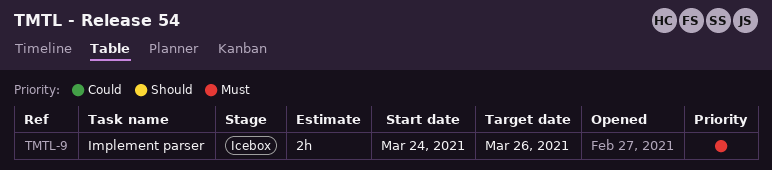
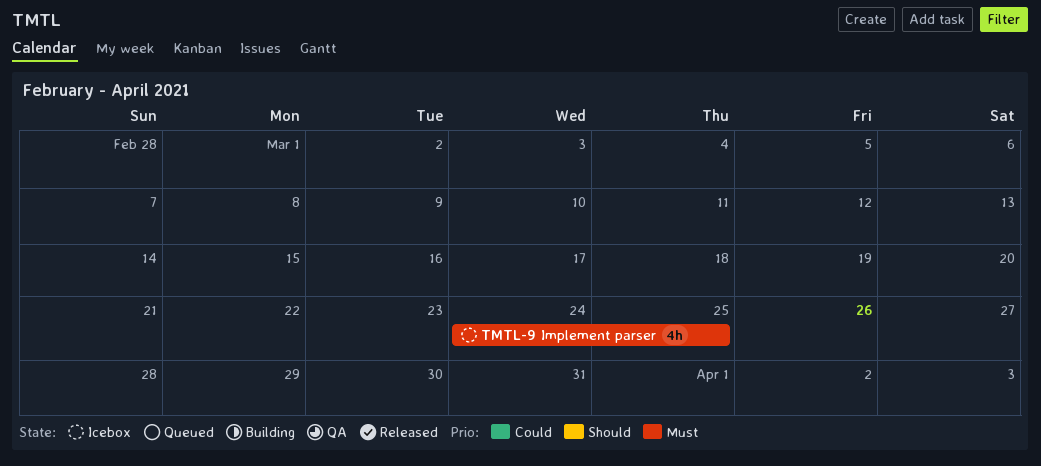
TMTL-9, estimate: 2h -> 4h
TMTL-9, due: Mar 26 -> Mar 25

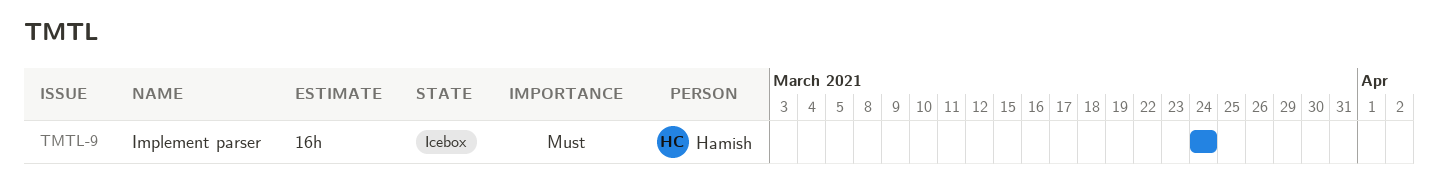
TMTL-9, estimate: 4h -> 16h
TMTL-9, due: Mar 25 -> Mar 24

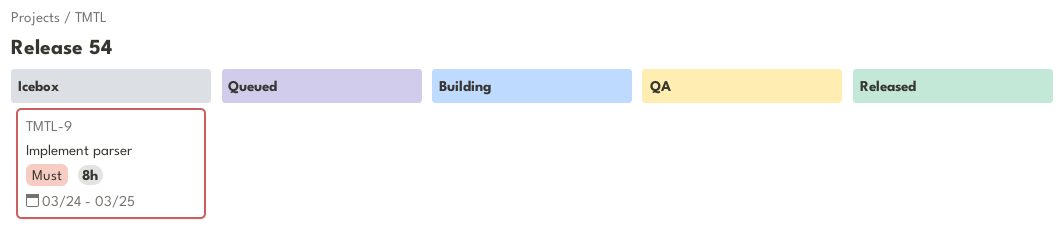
TMTL-9, estimate: 16h -> 8h
TMTL-9, due: Mar 24 -> Mar 25

